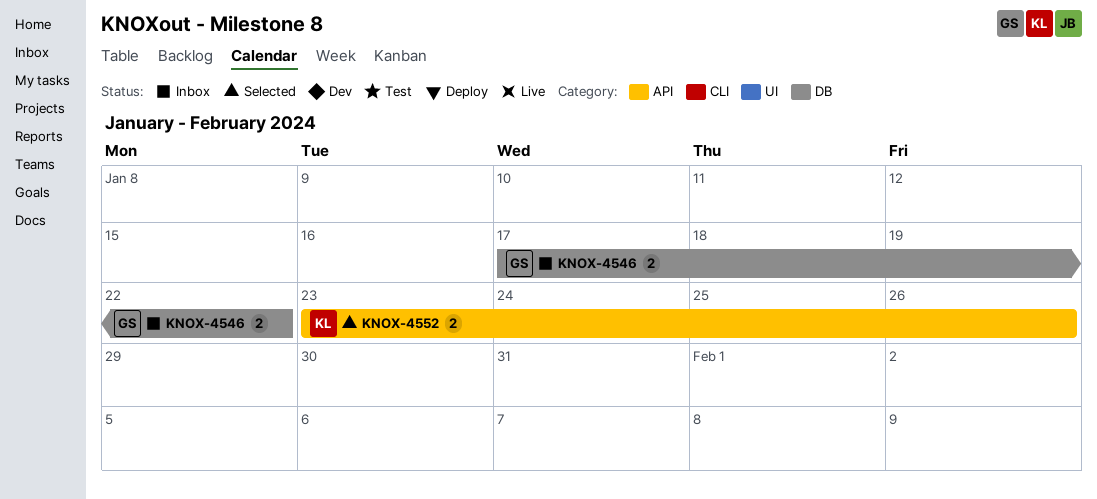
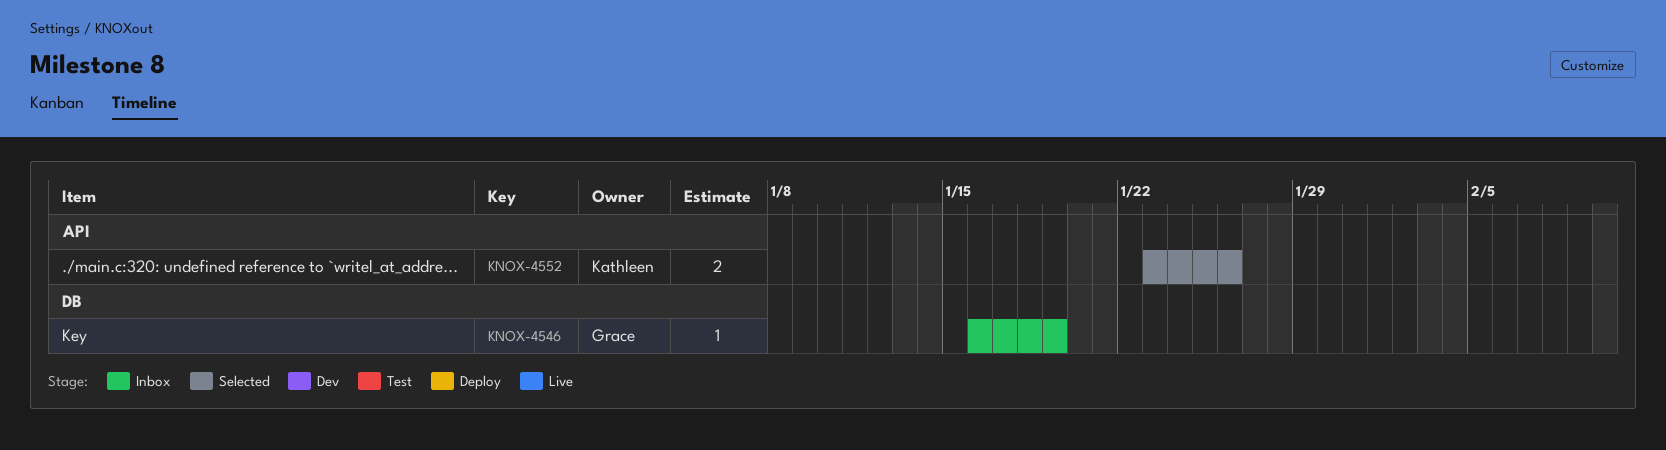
KNOX-4546, estimate: 2 -> 1
KNOX-4546, start: Jan 17 -> Jan 16
KNOX-4546, due: Jan 22 -> Jan 19

